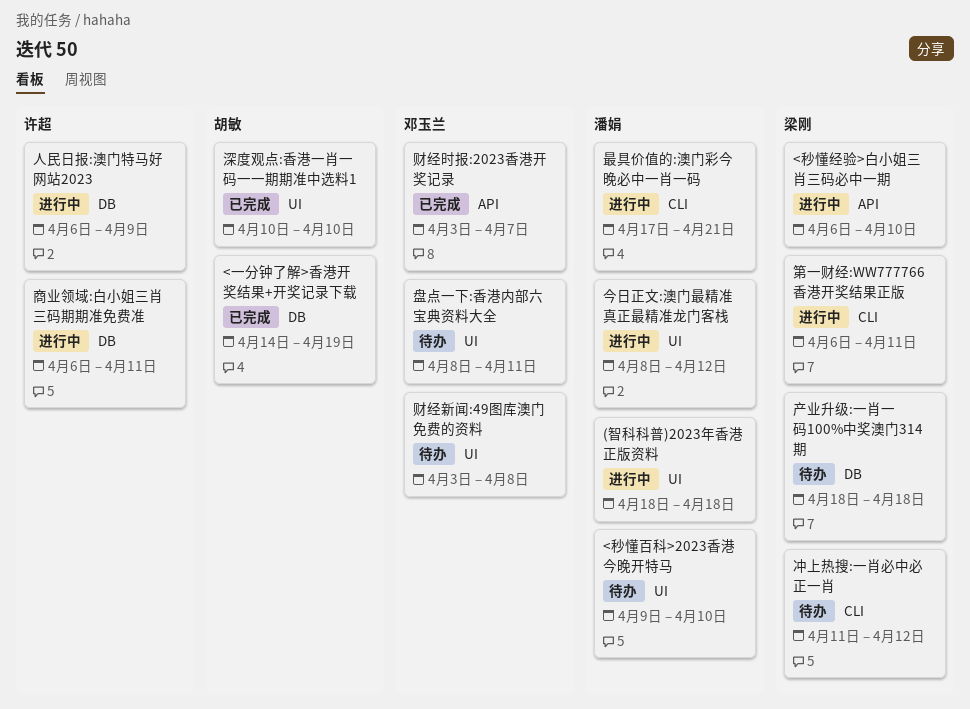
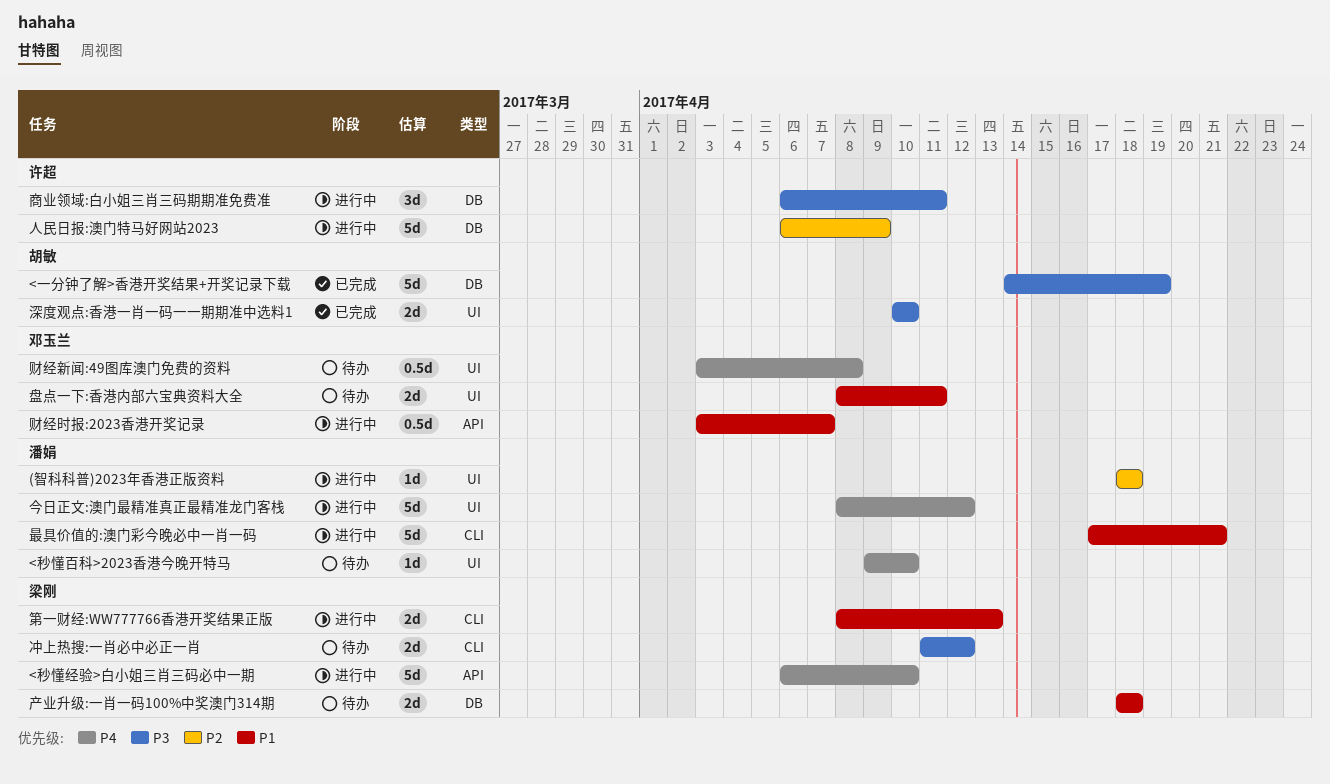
第一财经:WW777766香港开奖结果正版, start: Apr 6 -> Apr 8
第一财经:WW777766香港开奖结果正版, due: Apr 11 -> Apr 13
财经时报:2023香港开奖记录, status: 已完成 -> 进行中

